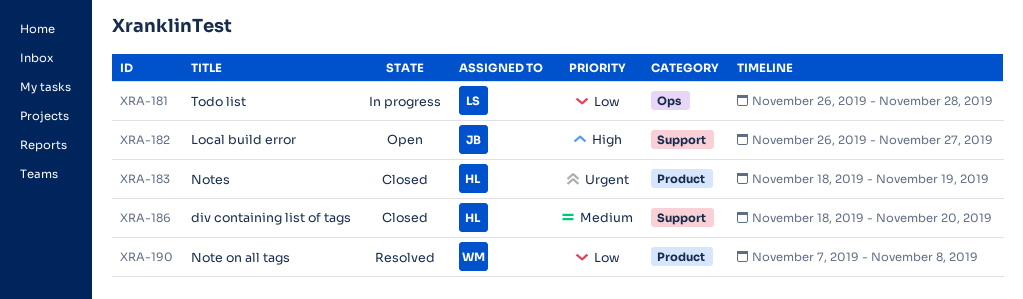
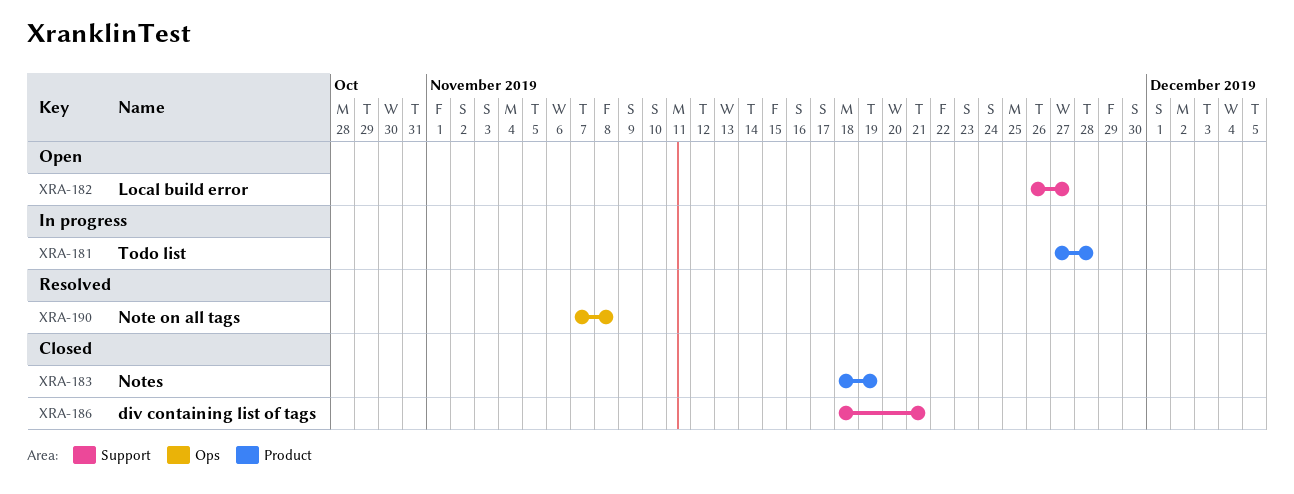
XRA-181, label: Ops -> Product
XRA-181, start: Nov 26 -> Nov 27
XRA-186, due: Nov 20 -> Nov 21
XRA-190, label: Product -> Ops

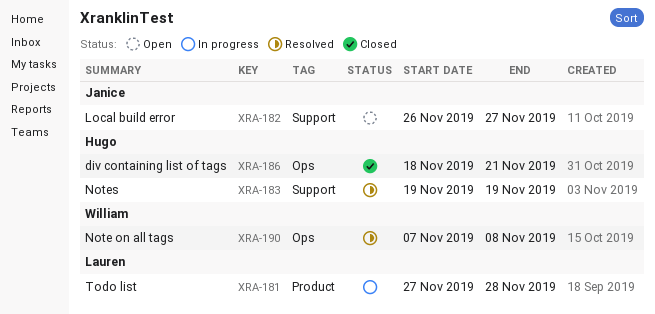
XRA-183, status: Closed -> Resolved
XRA-183, label: Product -> Support
XRA-183, start: Nov 18 -> Nov 19
XRA-186, label: Support -> Ops

